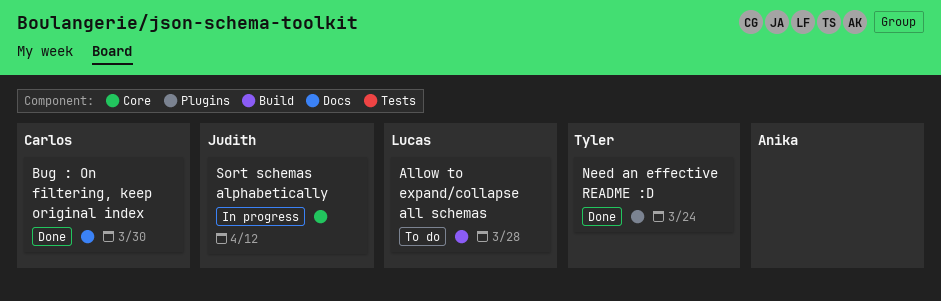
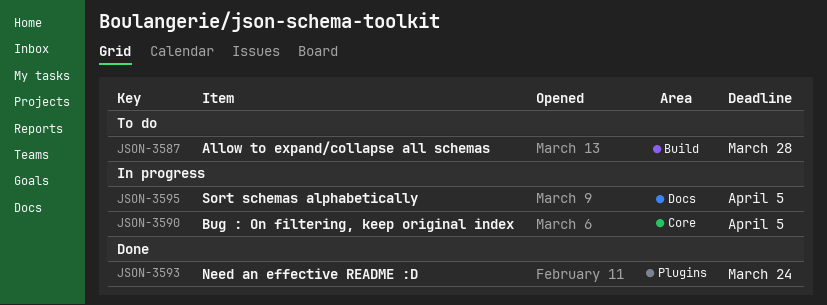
Bug : On filtering, keep original index, status: Done -> In progress
Bug : On filtering, keep original index, label: Docs -> Core
Bug : On filtering, keep original index, due: Mar 30 -> Apr 5
Sort schemas alphabetically, label: Core -> Docs
Sort schemas alphabetically, due: Apr 12 -> Apr 5

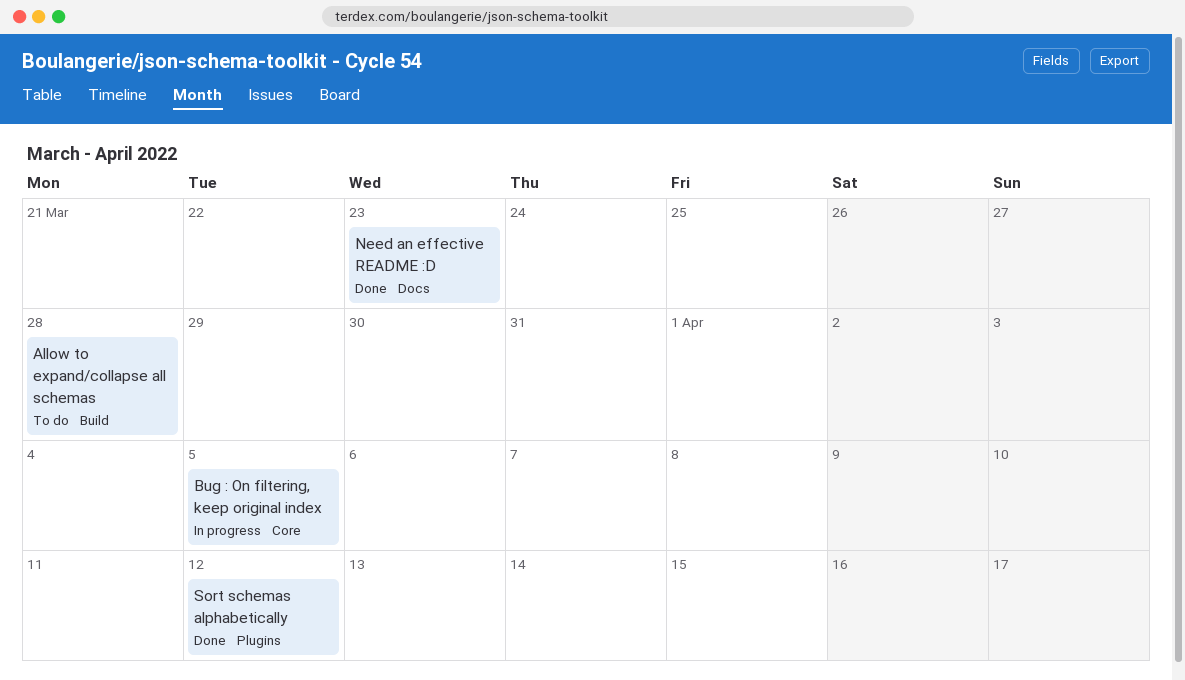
Need an effective README :D, label: Plugins -> Docs
Need an effective README :D, due: Mar 24 -> Mar 23
Sort schemas alphabetically, status: In progress -> Done
Sort schemas alphabetically, label: Docs -> Plugins
Sort schemas alphabetically, due: Apr 5 -> Apr 12

